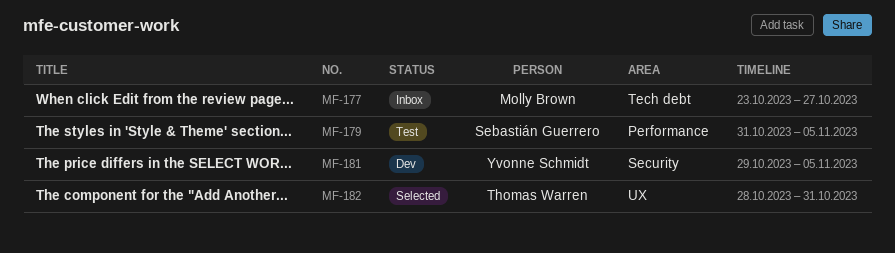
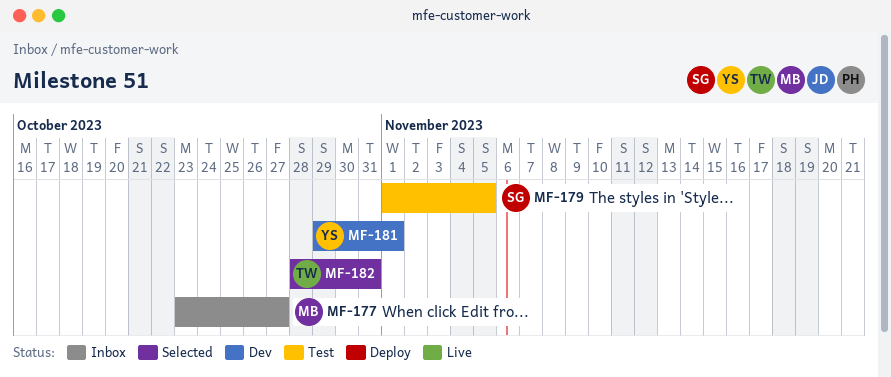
MF-179, start: Oct 31 -> Nov 1
MF-181, due: Nov 5 -> Nov 1

